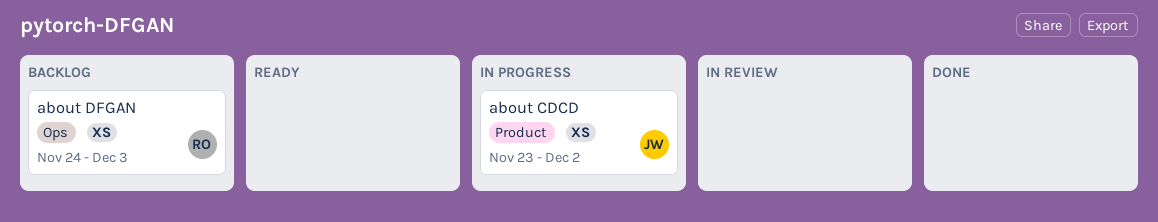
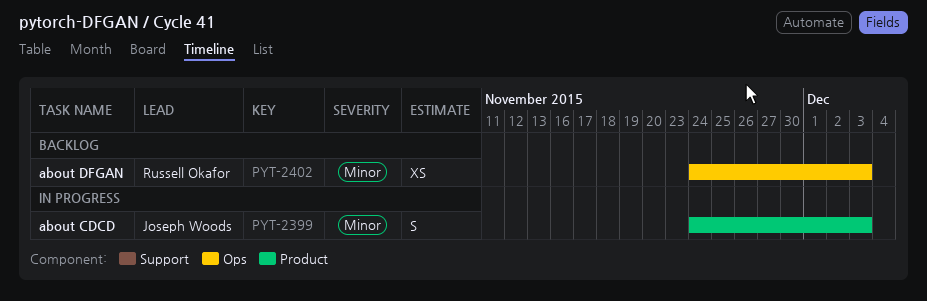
about CDCD, estimate: XS -> S
about CDCD, start: Nov 23 -> Nov 24
about CDCD, due: Dec 2 -> Dec 3

